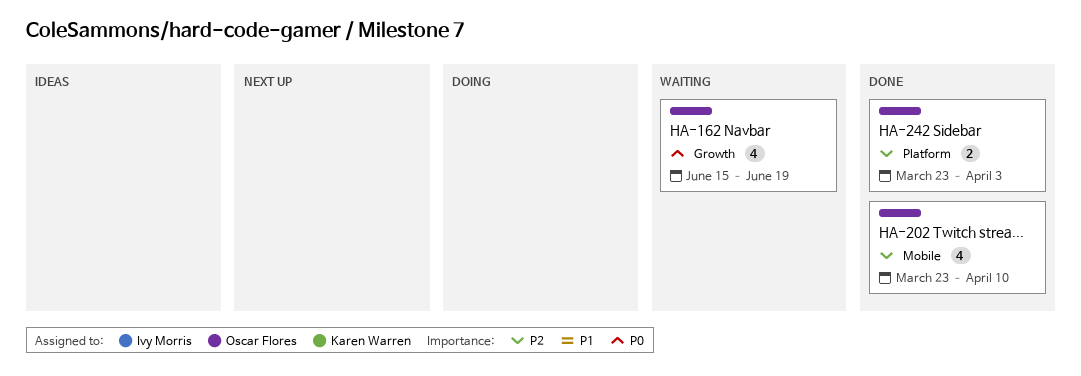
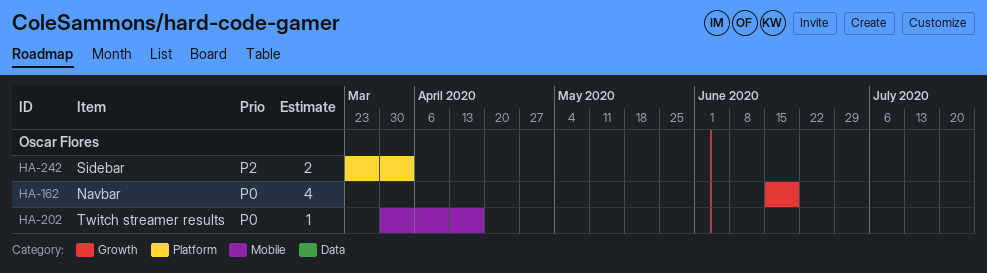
HA-202, priority: P2 -> P0
HA-202, estimate: 4 -> 1
HA-202, start: Mar 23 -> Mar 30
HA-202, due: Apr 10 -> Apr 17

